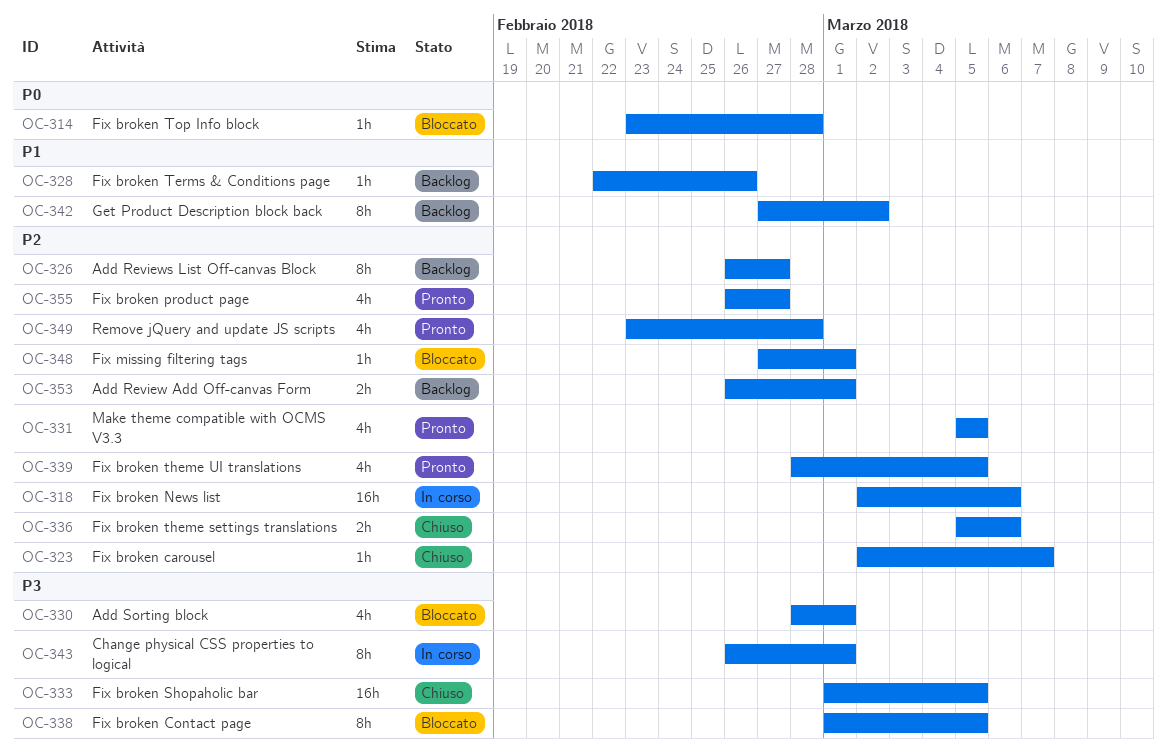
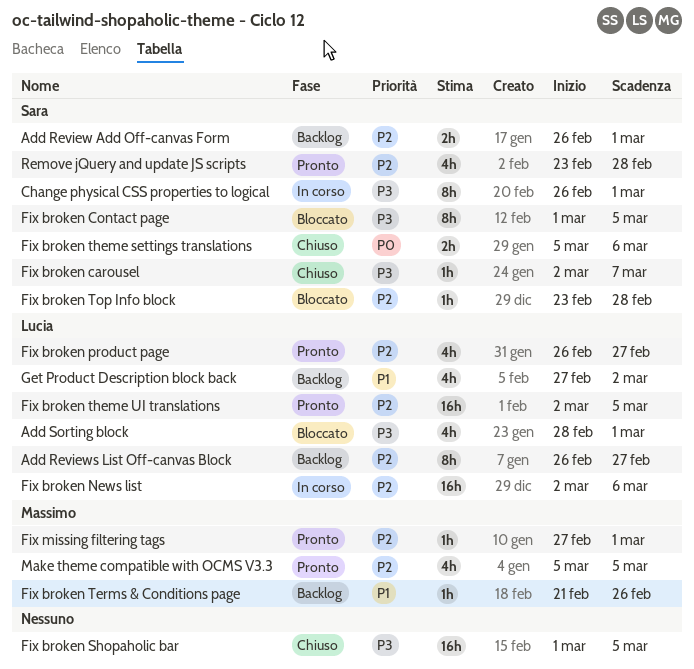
Fix broken carousel, priority: P2 -> P3
Fix broken Terms & Conditions page, start: Feb 22 -> Feb 21
Fix broken theme settings translations, priority: P2 -> P0
Fix broken theme UI translations, estimate: 4h -> 16h
Fix broken theme UI translations, start: Feb 28 -> Mar 2
Fix broken Top Info block, priority: P0 -> P2
Fix missing filtering tags, status: Bloccato -> Pronto
Get Product Description block back, estimate: 8h -> 4h

